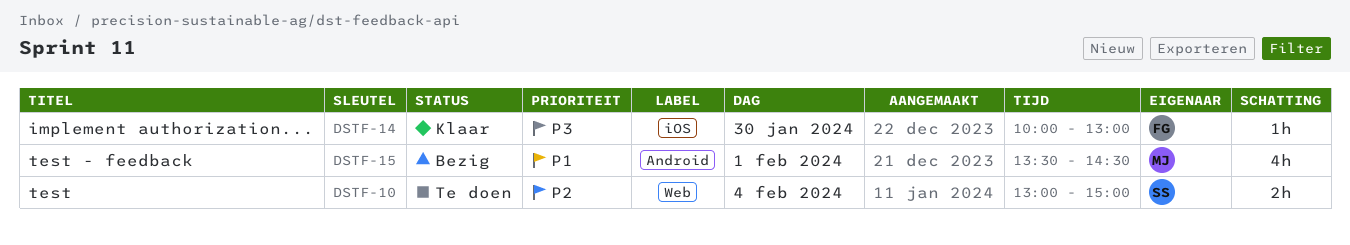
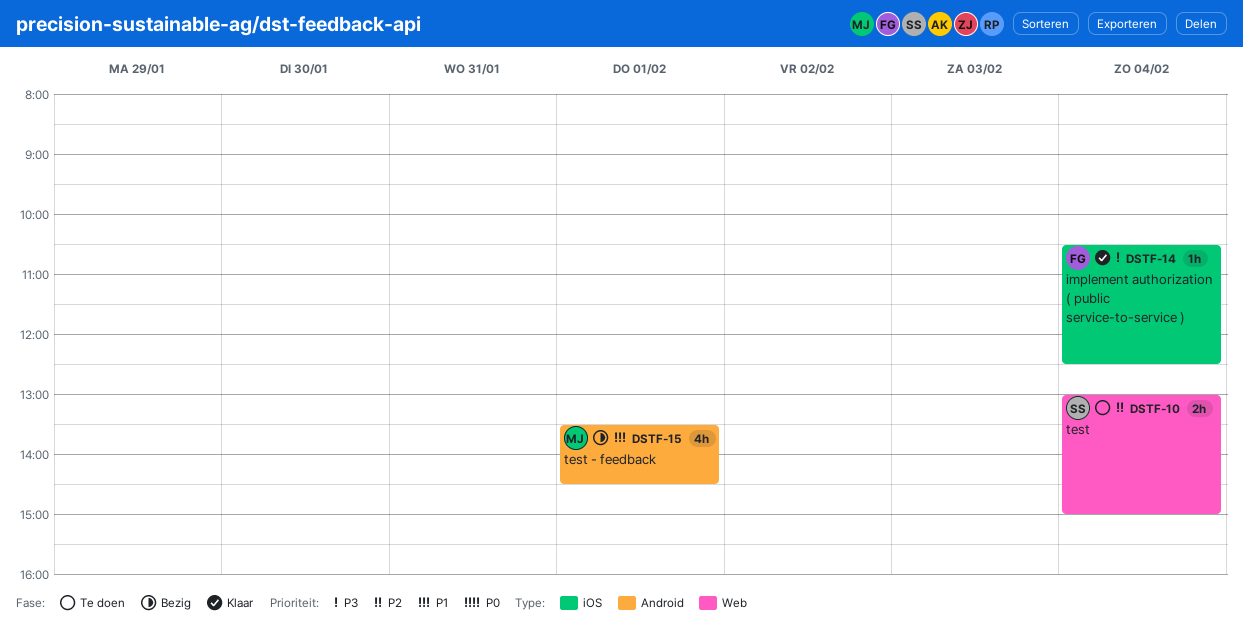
DSTF-14, day: Jan 30 -> Feb 4
DSTF-14, begins: 10:00 -> 10:30
DSTF-14, ends: 13:00 -> 12:30

